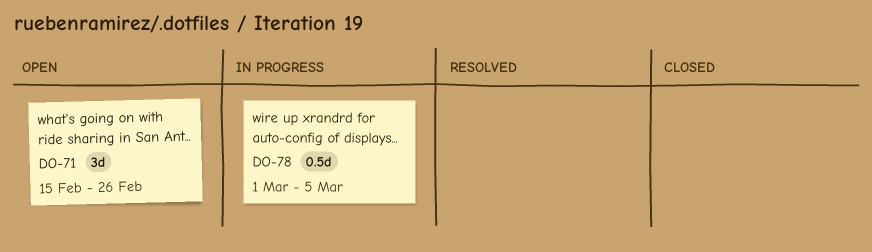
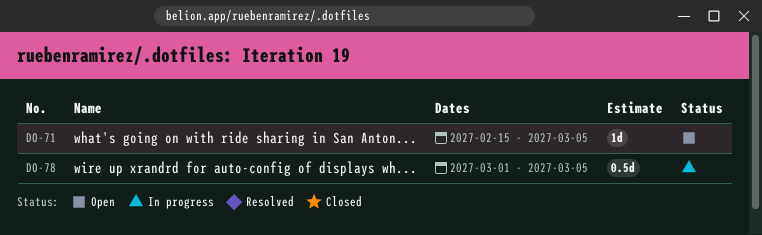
DO-71, estimate: 3d -> 1d
DO-71, due: Feb 26 -> Mar 5

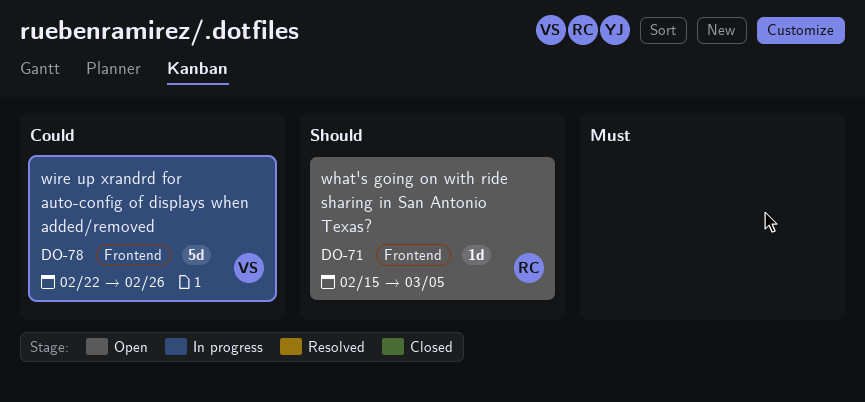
DO-78, estimate: 0.5d -> 5d
DO-78, start: Mar 1 -> Feb 22
DO-78, due: Mar 5 -> Feb 26

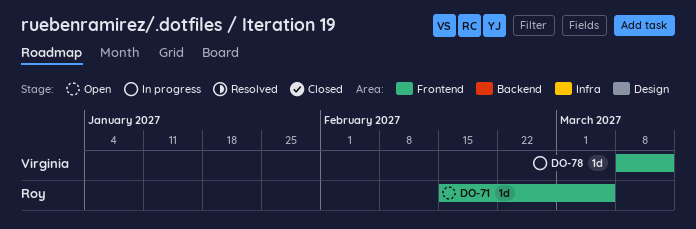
DO-78, estimate: 5d -> 1d
DO-78, start: Feb 22 -> Mar 8
DO-78, due: Feb 26 -> Mar 12

